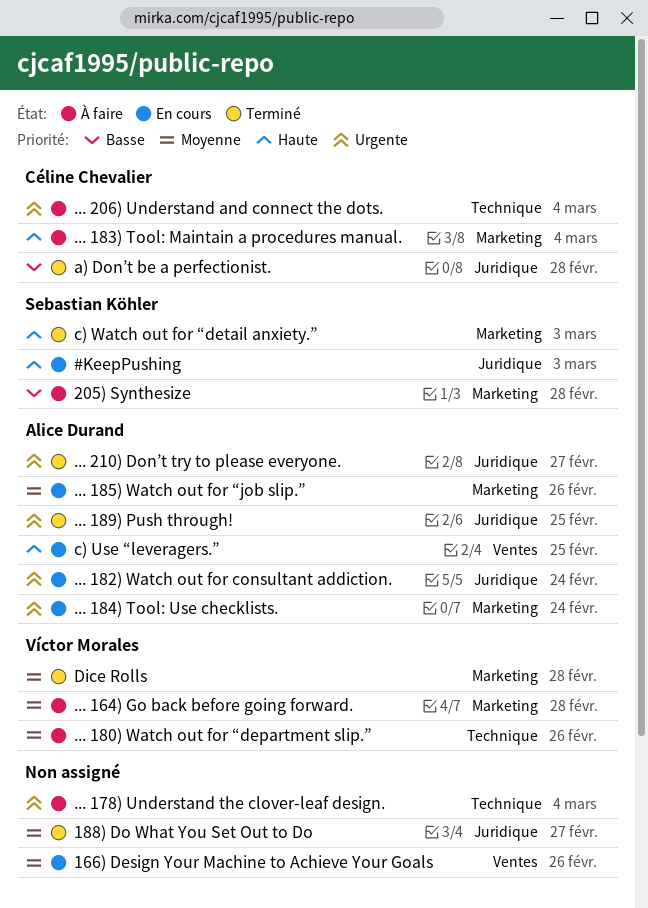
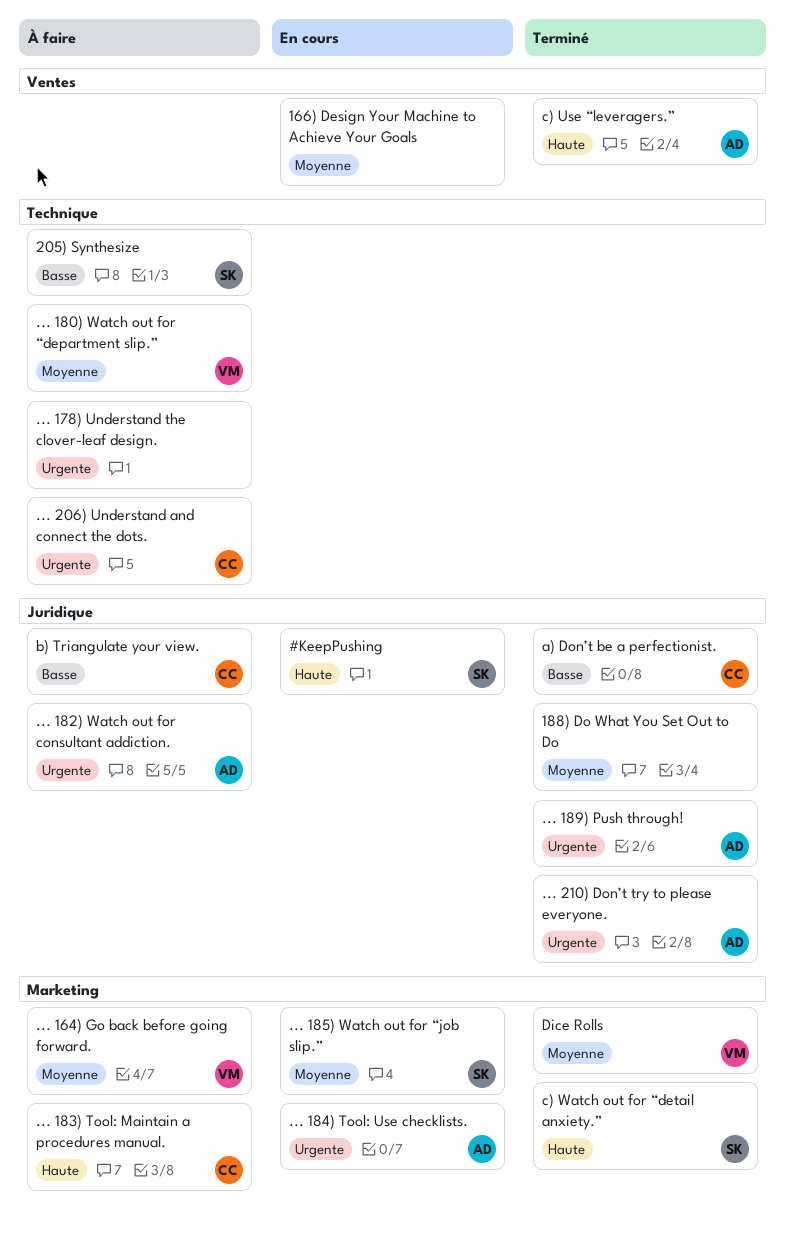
... 182) Watch out for consultant addiction., status: En cours -> À faire
... 185) Watch out for “job slip.”, owner: Alice Durand -> Sebastian Köhler
205) Synthesize, label: Marketing -> Technique
b) Triangulate your view.: none -> present
c) Use “leveragers.”, status: En cours -> Terminé

